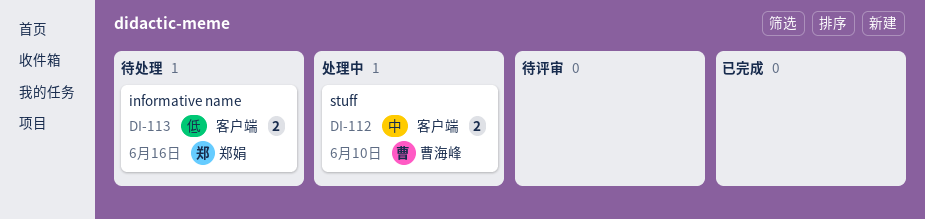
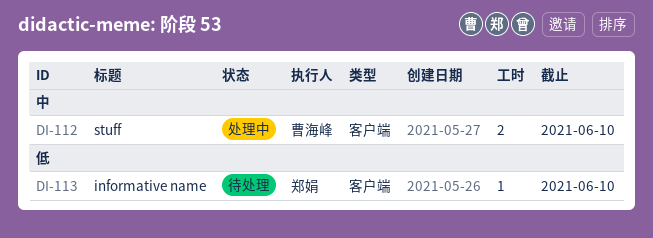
DI-113, estimate: 2 -> 1
DI-113, due: Jun 16 -> Jun 10

